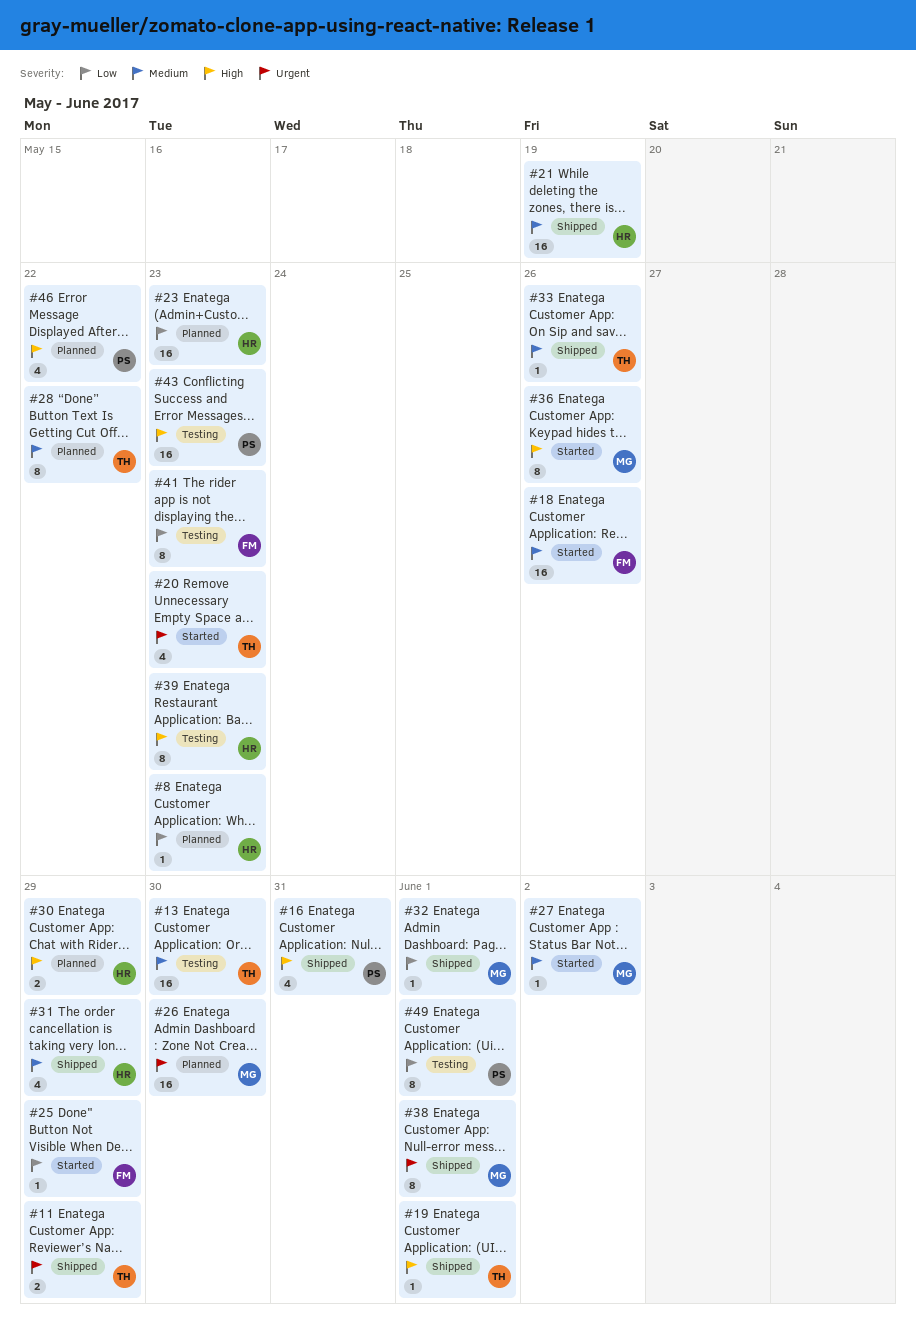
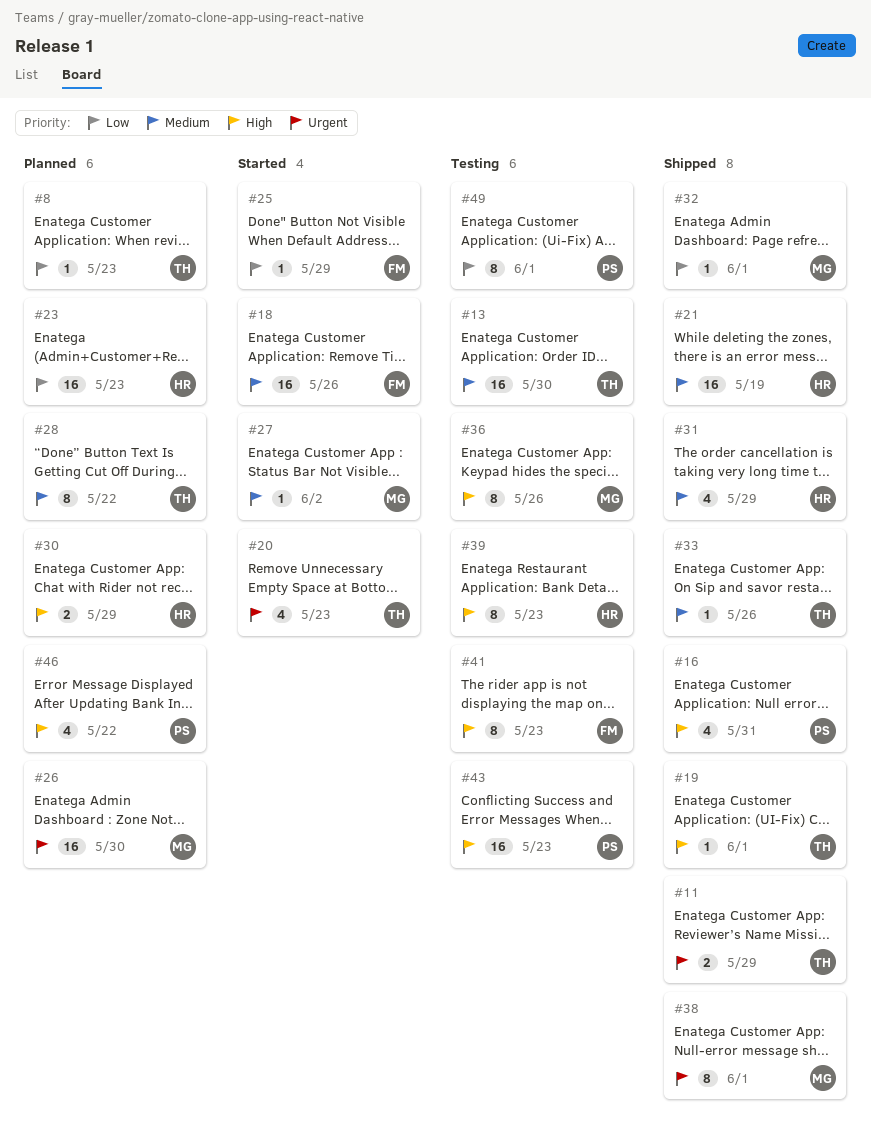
#8, owner: HR -> TH
#36, status: Started -> Testing
#41, priority: Low -> High

